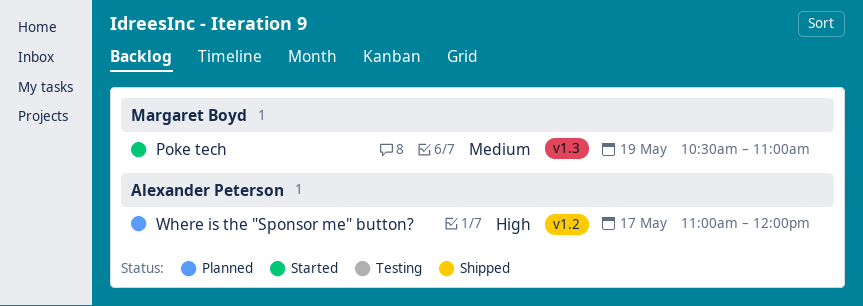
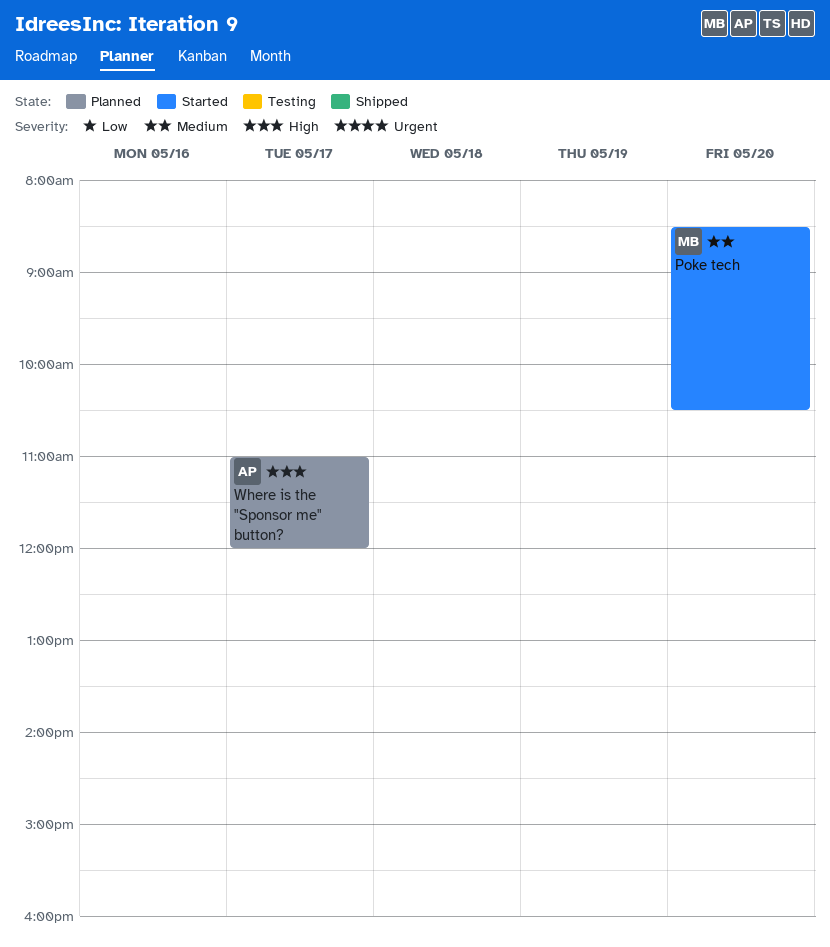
Poke tech, day: May 19 -> May 20
Poke tech, begins: 10:30 -> 08:30
Poke tech, ends: 11:00 -> 10:30

